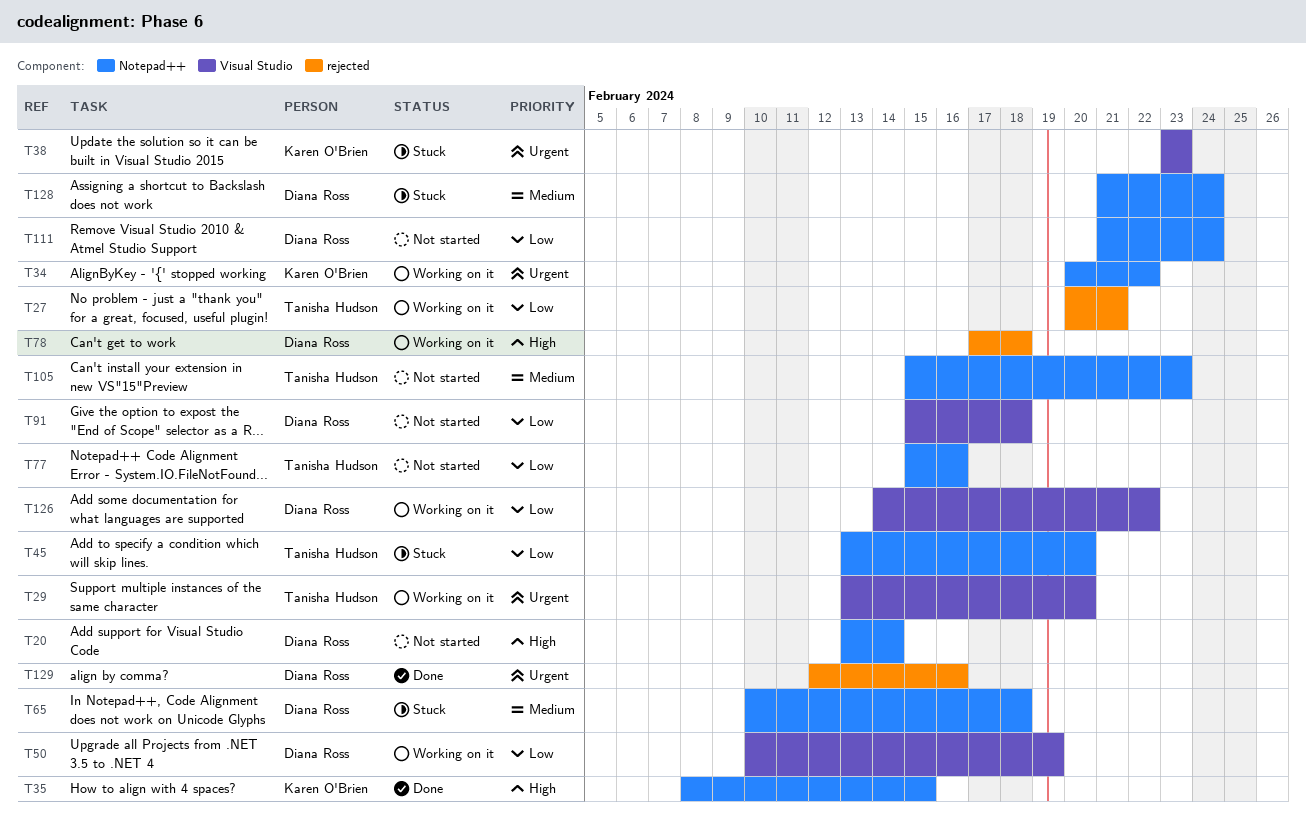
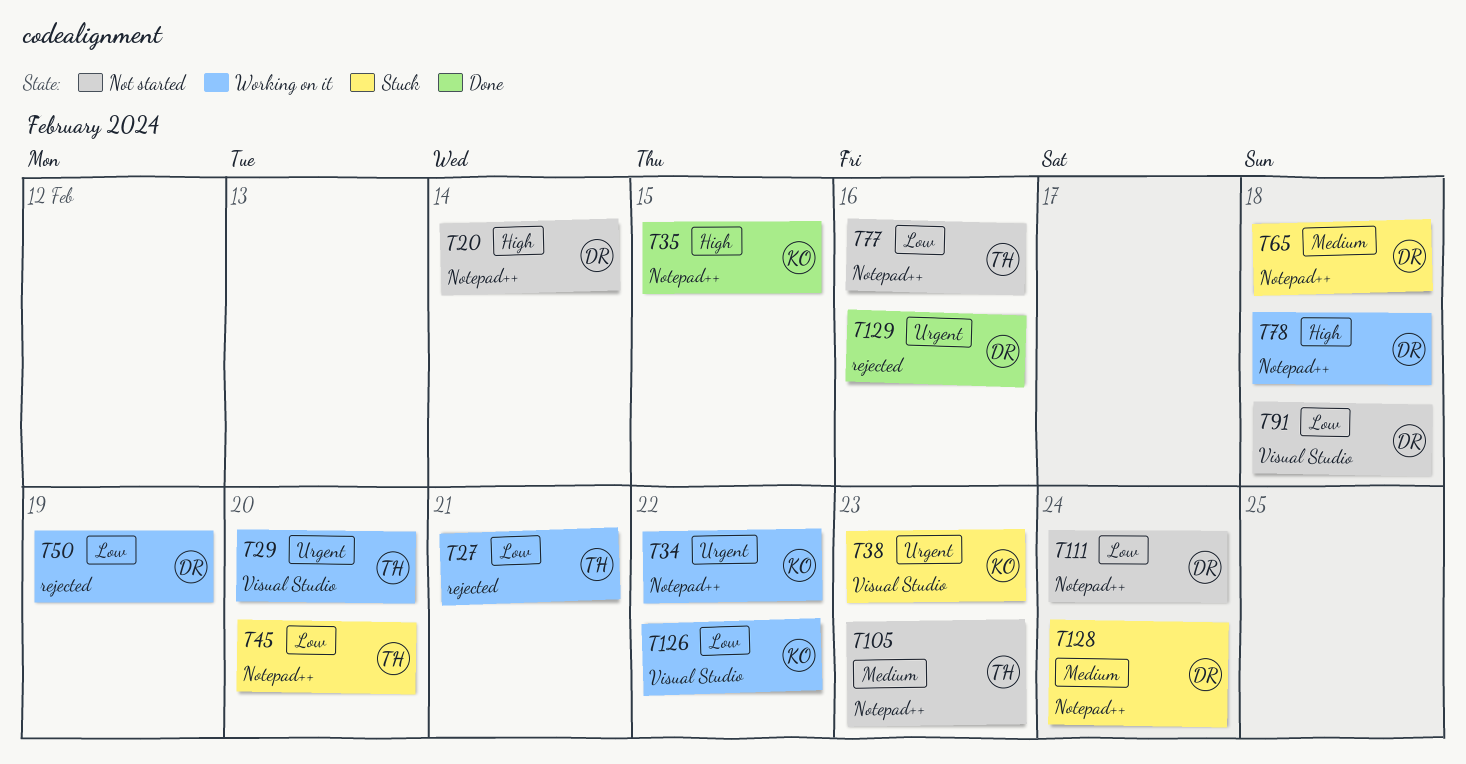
T50, label: Visual Studio -> rejected
T78, label: rejected -> Notepad++
T126, owner: Diana Ross -> Karen O'Brien

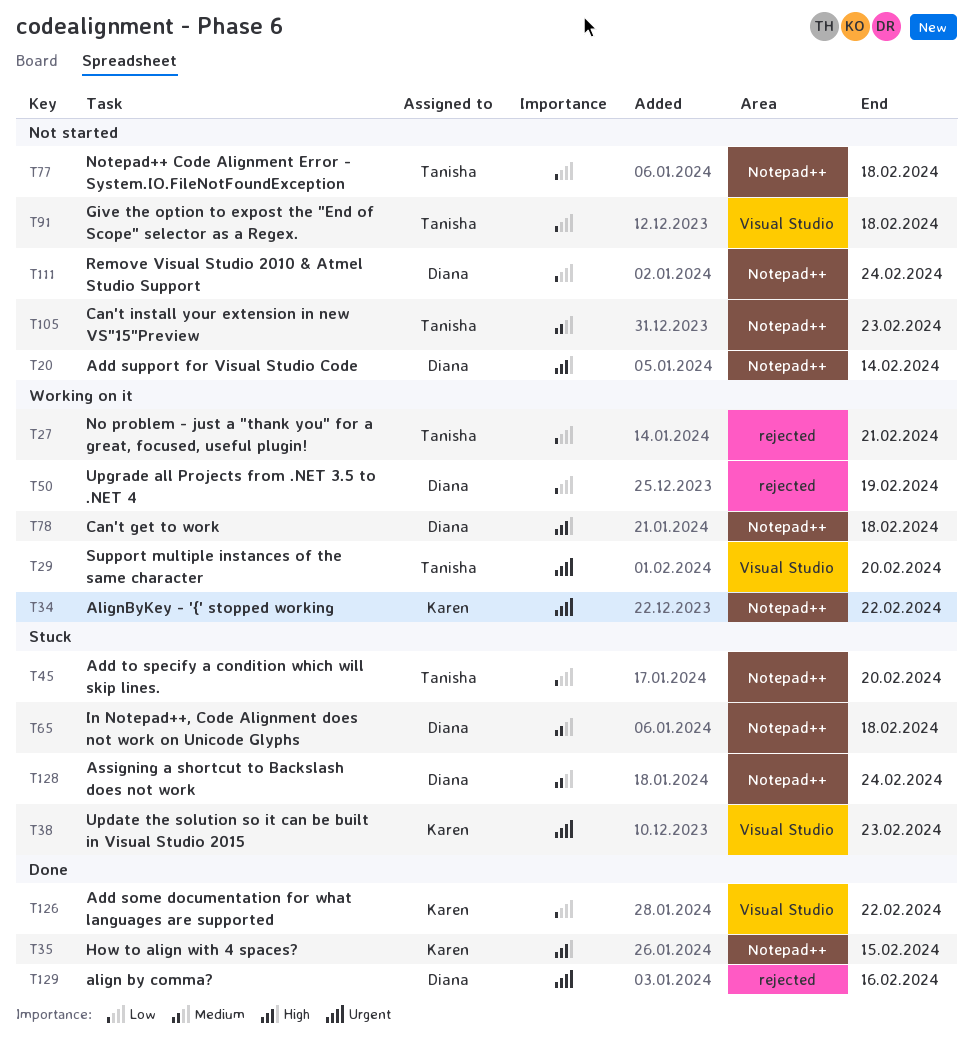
T77, due: Feb 16 -> Feb 18
T91, owner: Diana -> Tanisha
T126, status: Working on it -> Done

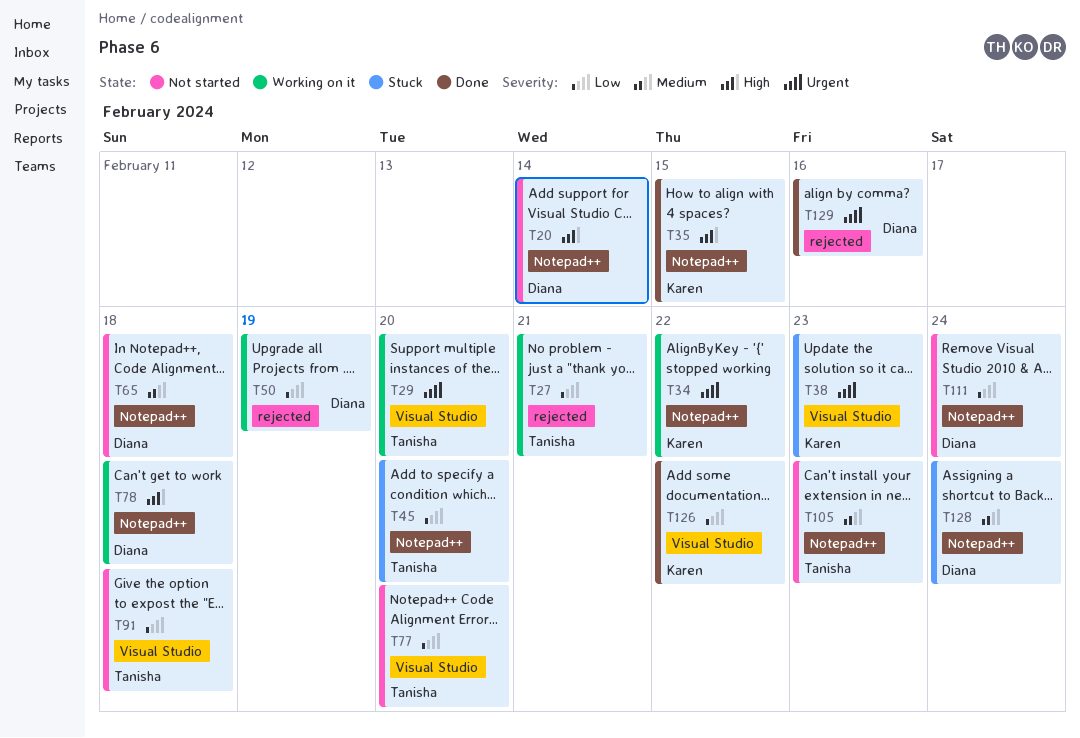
T65, status: Stuck -> Not started
T77, label: Notepad++ -> Visual Studio
T77, due: Feb 18 -> Feb 20

